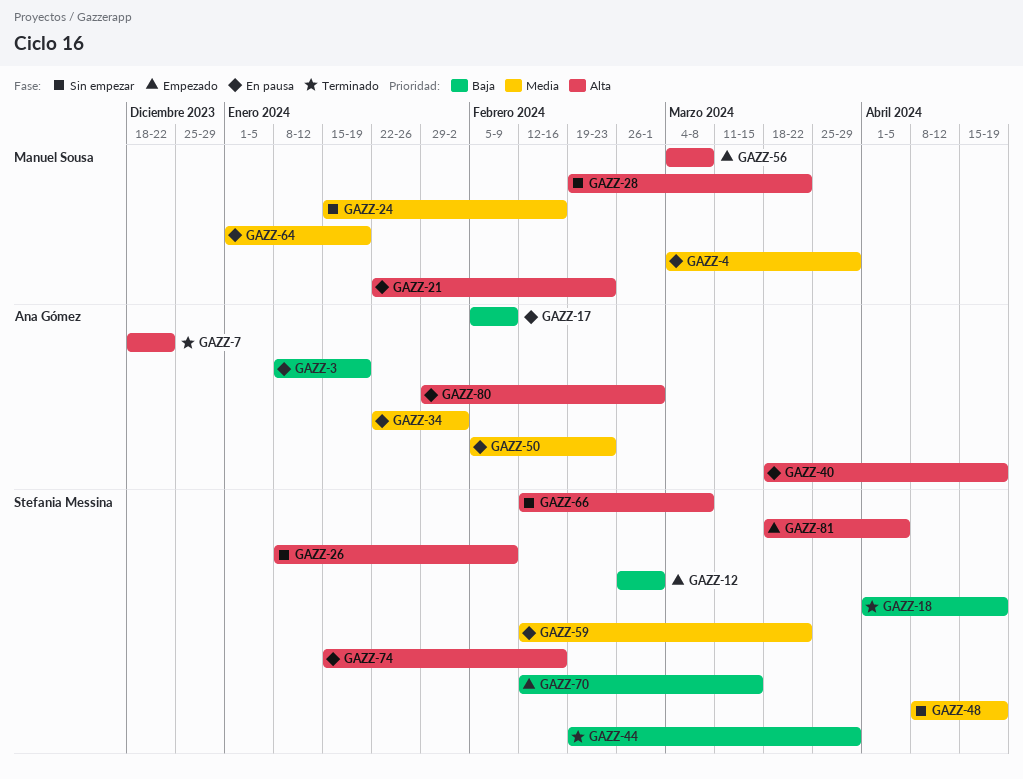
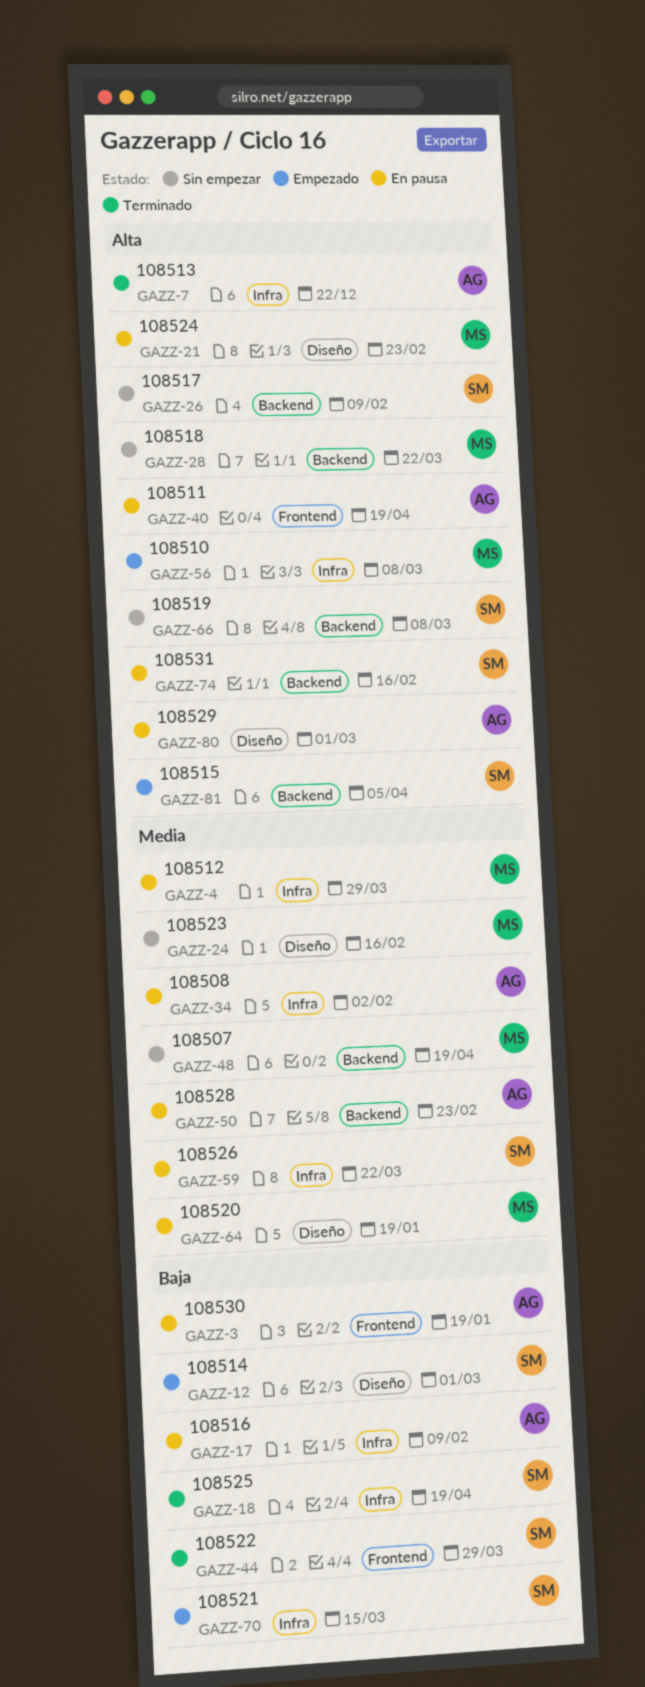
GAZZ-48, owner: Stefania Messina -> Manuel Sousa

